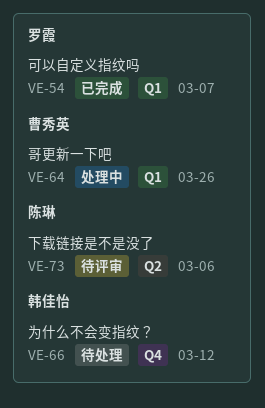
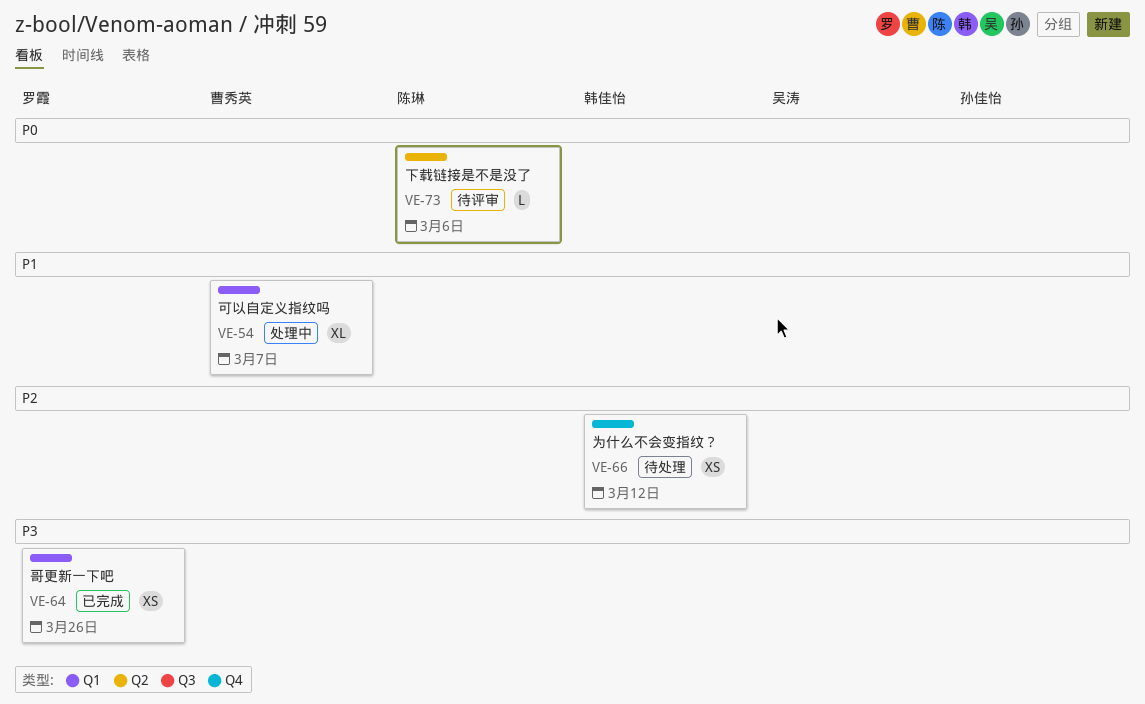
VE-54, status: 已完成 -> 处理中
VE-54, owner: 罗霞 -> 曹秀英
VE-64, status: 处理中 -> 已完成
VE-64, owner: 曹秀英 -> 罗霞

